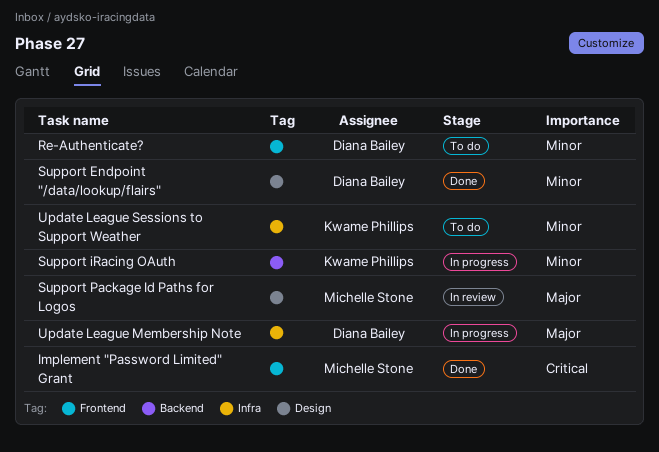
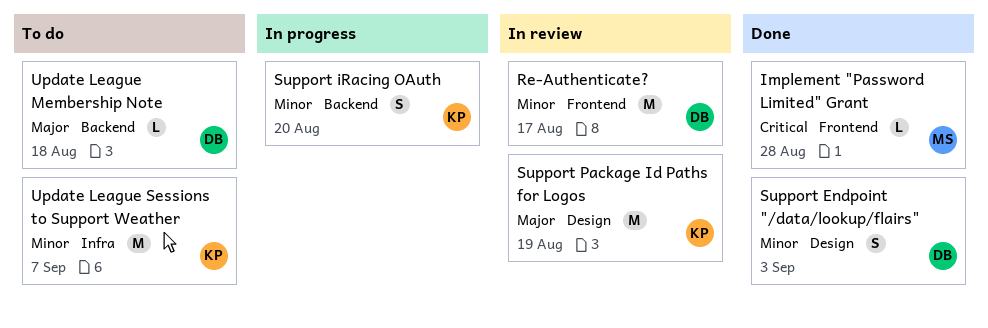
Re-Authenticate?, status: To do -> In review
Support Package Id Paths for Logos, owner: Michelle Stone -> Kwame Phillips
Update League Membership Note, status: In progress -> To do
Update League Membership Note, label: Infra -> Backend

